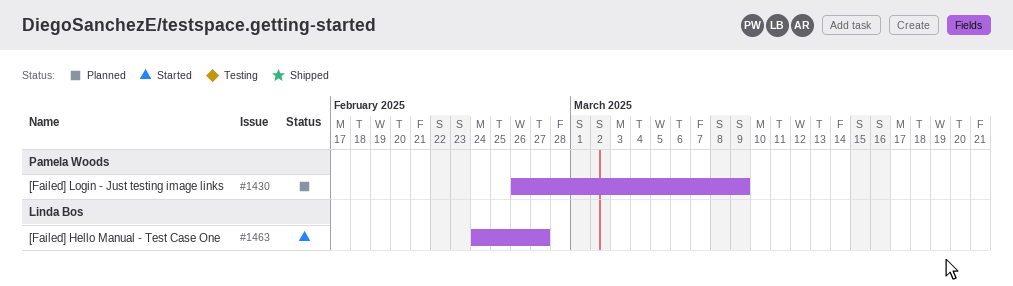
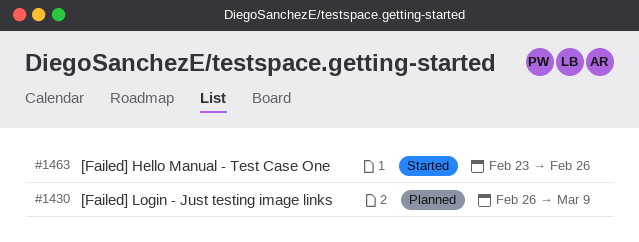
#1463, start: Feb 24 -> Feb 23
#1463, due: Feb 27 -> Feb 26

